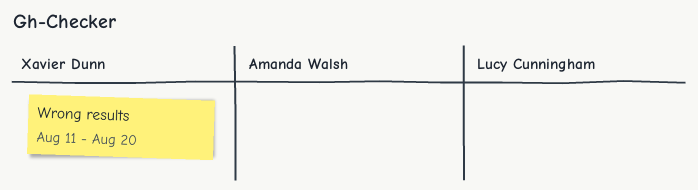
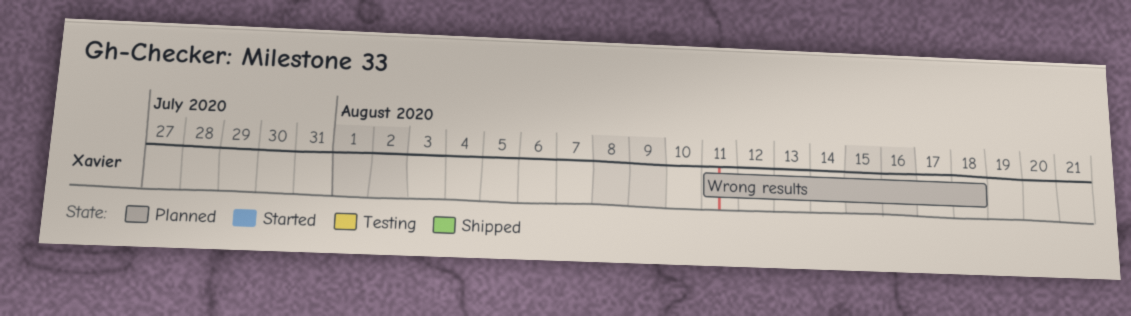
Wrong results, due: Aug 20 -> Aug 18

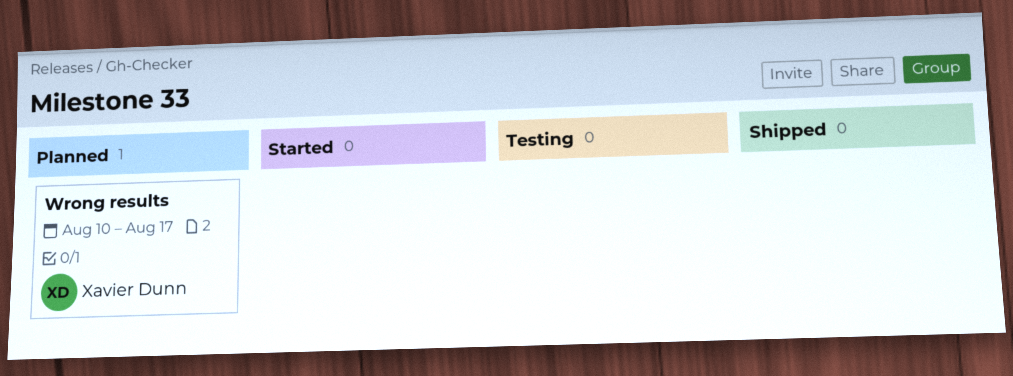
Wrong results, start: Aug 11 -> Aug 10
Wrong results, due: Aug 18 -> Aug 17

